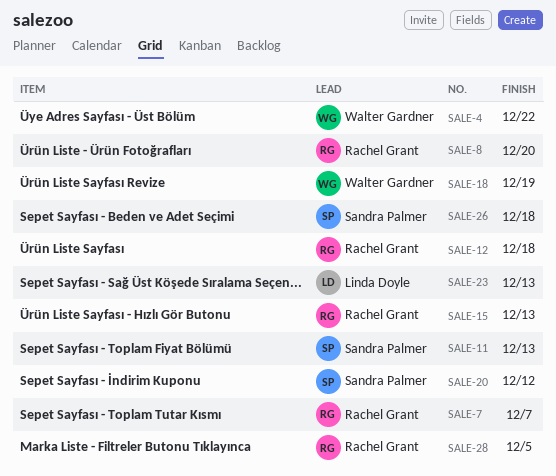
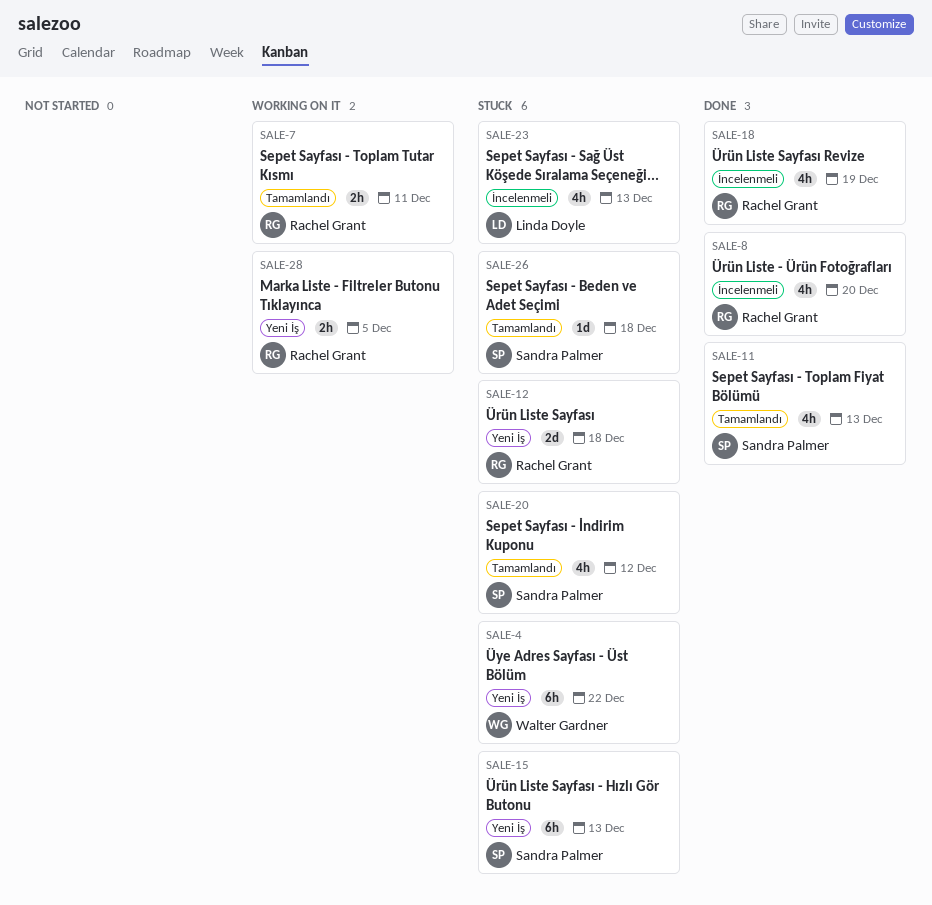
SALE-7, due: Dec 7 -> Dec 11
SALE-15, owner: Rachel Grant -> Sandra Palmer
SALE-18, owner: Walter Gardner -> Rachel Grant

